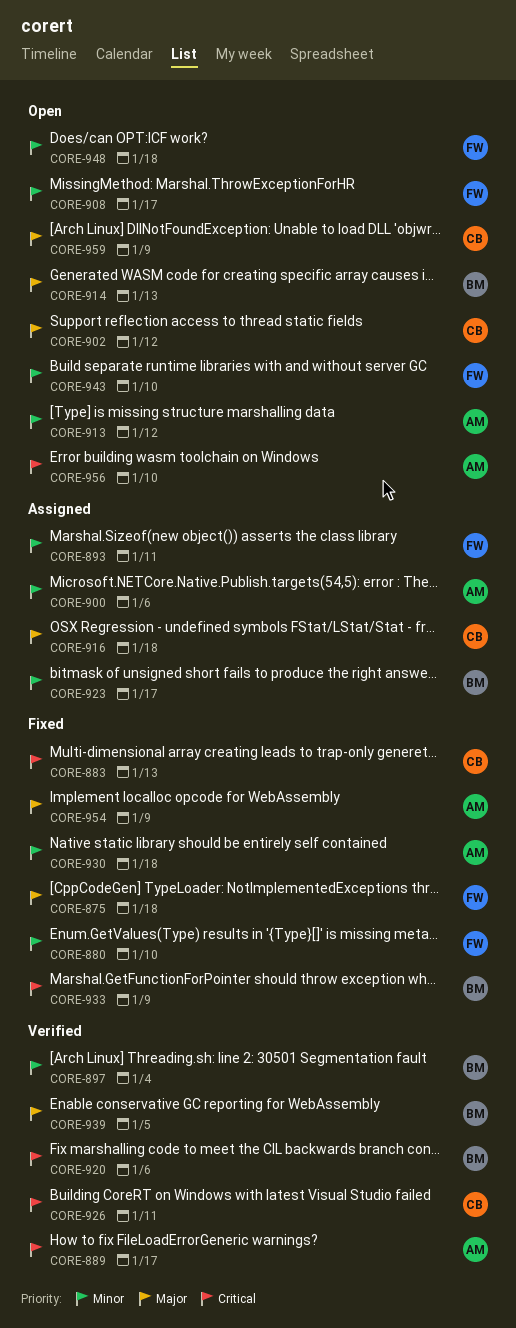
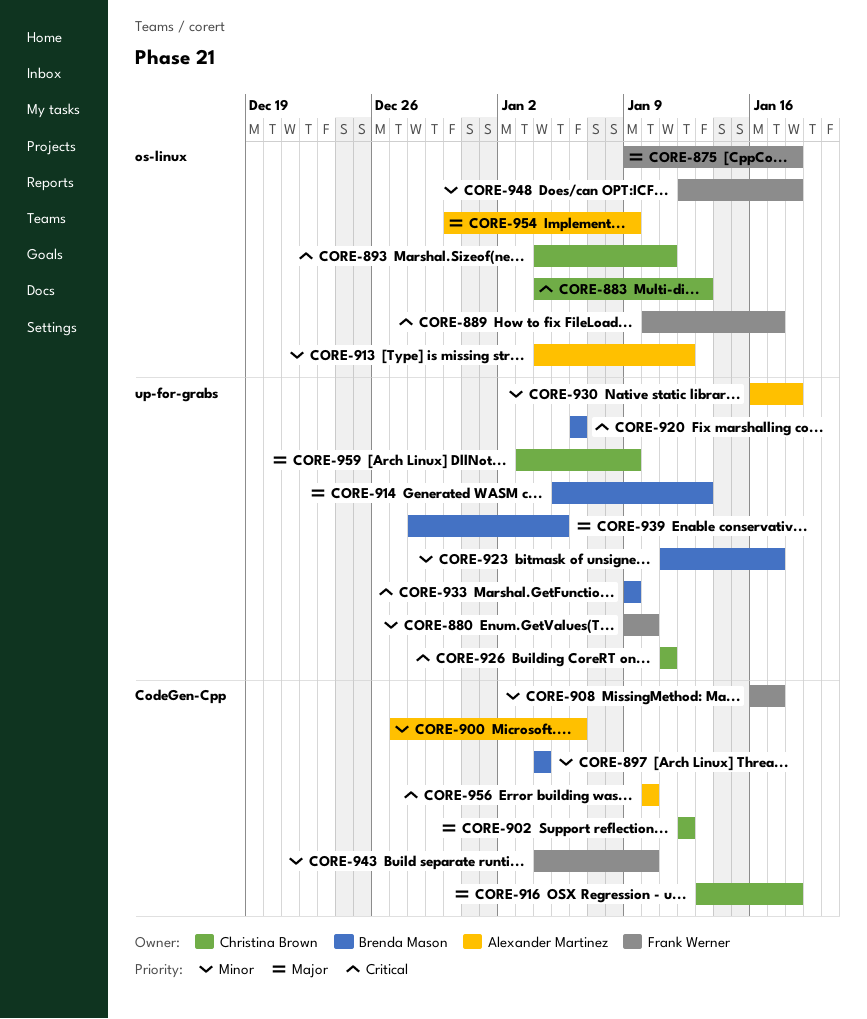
CORE-889, owner: Alexander Martinez -> Frank Werner
CORE-893, owner: Frank Werner -> Christina Brown
CORE-893, priority: Minor -> Critical

